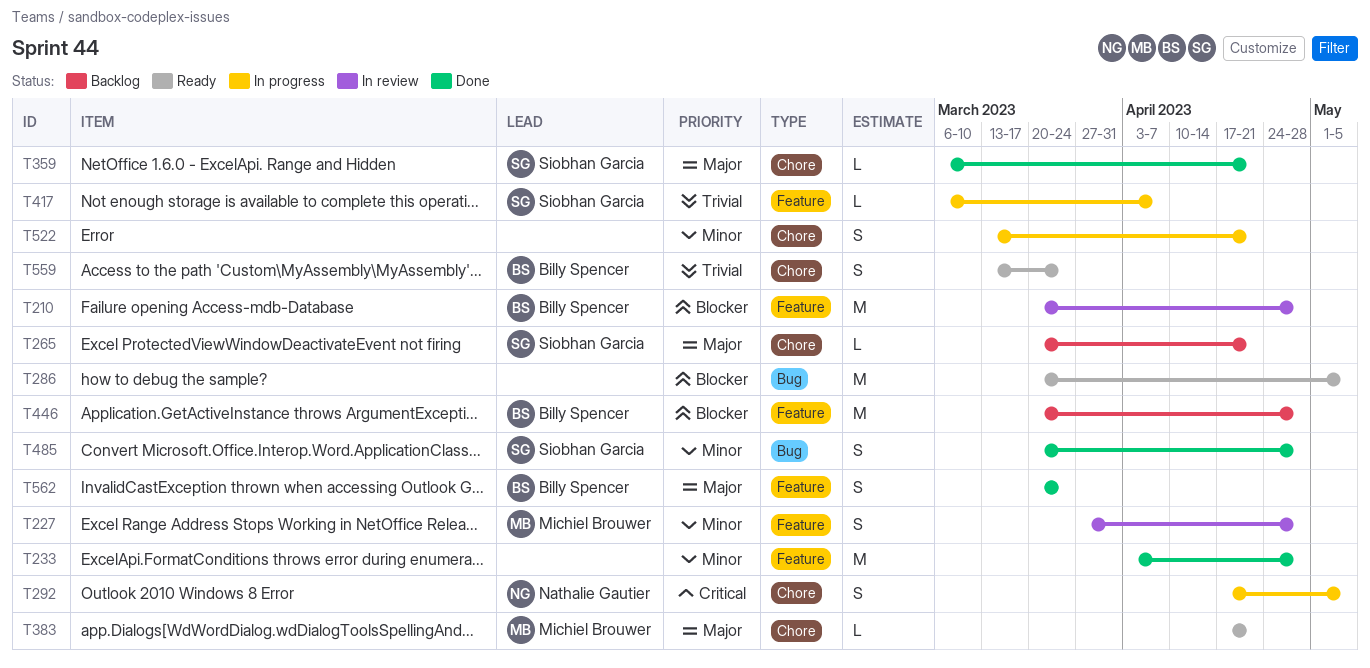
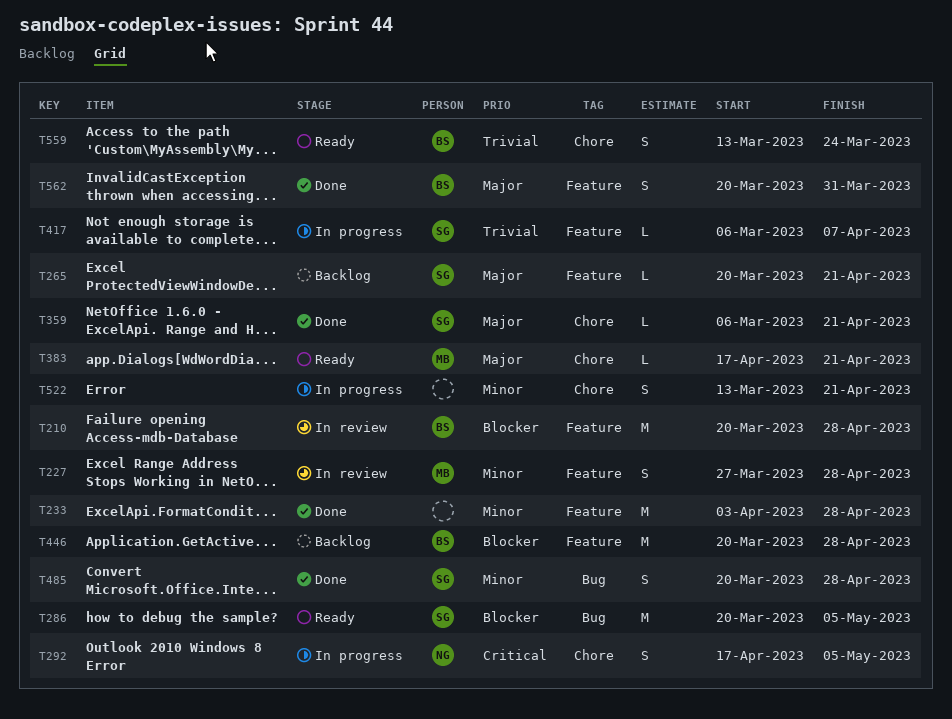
T265, label: Chore -> Feature
T286, owner: none -> Siobhan Garcia
T562, due: Mar 24 -> Mar 31

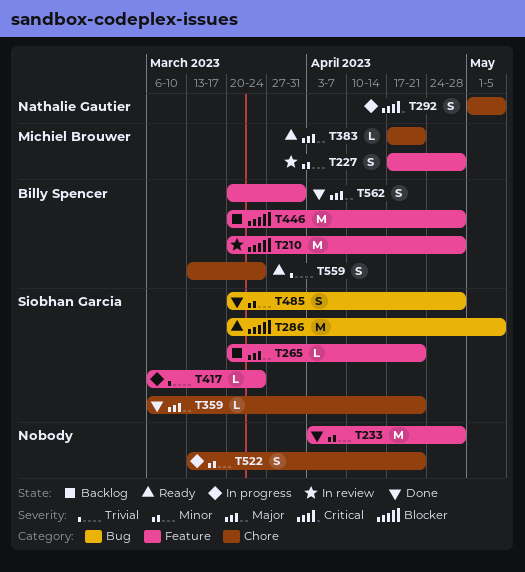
T227, start: Mar 27 -> Apr 17
T292, start: Apr 17 -> May 1
T417, due: Apr 7 -> Mar 24

